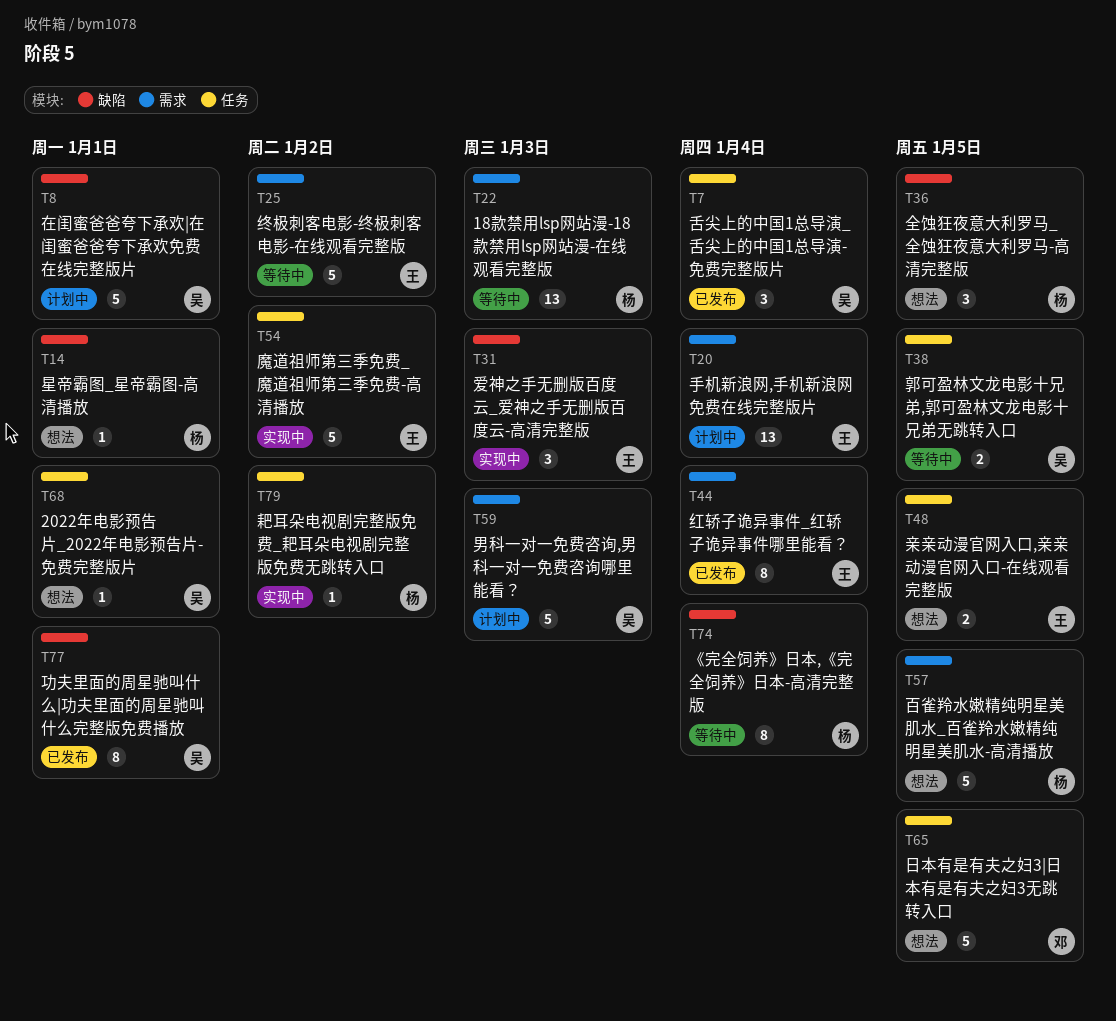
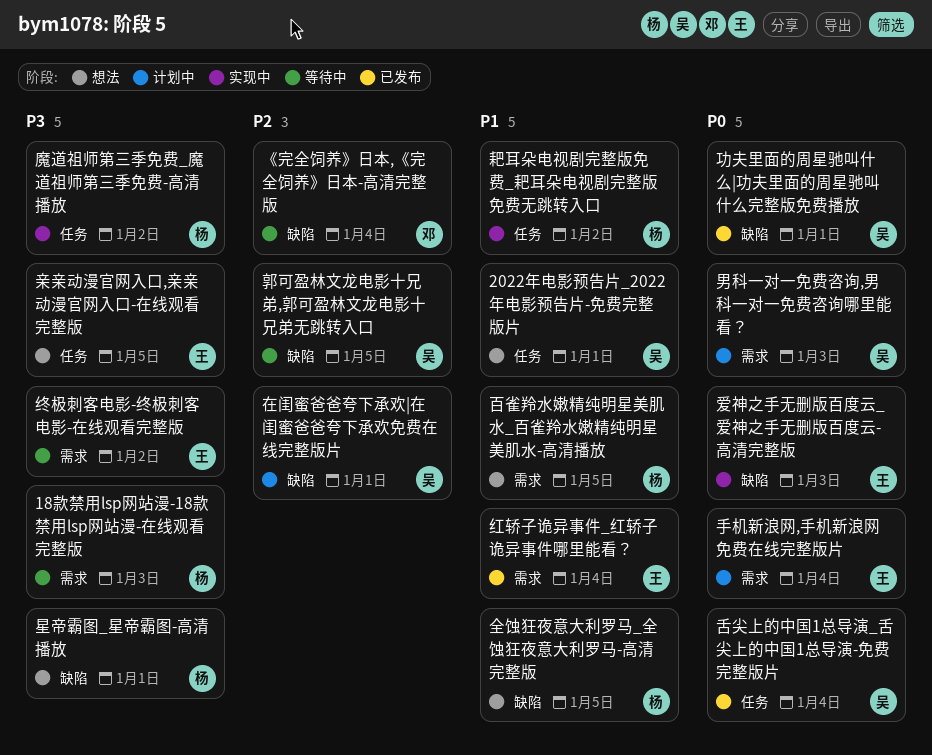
《完全饲养》日本,《完全饲养》日本-高清完整版, owner: 杨 -> 邓
日本有是有夫之妇3|日本有是有夫之妇3无跳转入口: present -> none
郭可盈林文龙电影十兄弟,郭可盈林文龙电影十兄弟无跳转入口, label: 任务 -> 缺陷
魔道祖师第三季免费_魔道祖师第三季免费-高清播放, owner: 王 -> 杨

